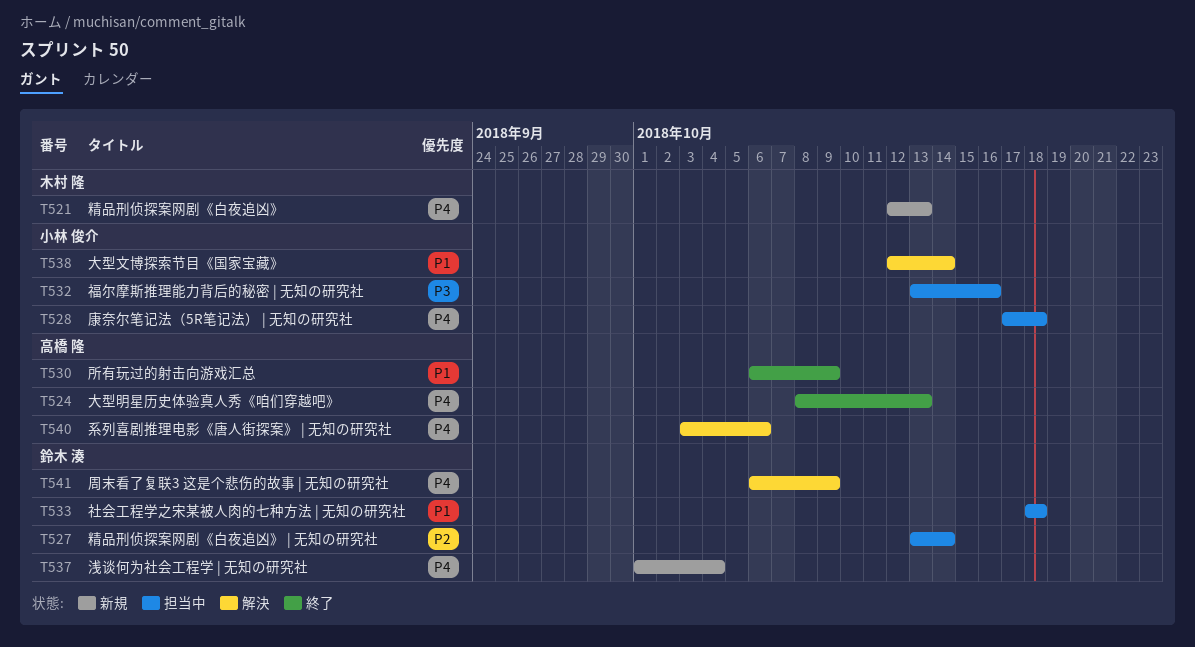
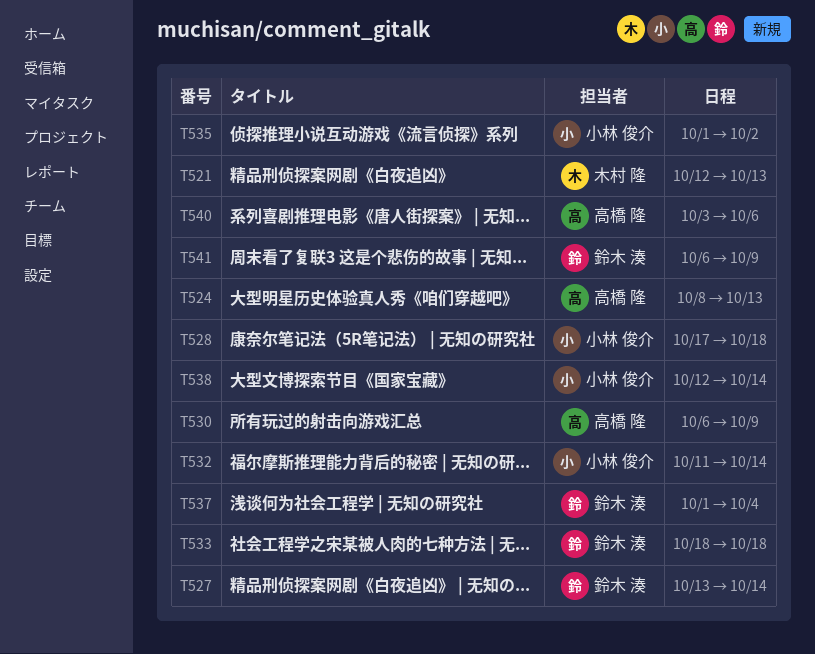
T532, start: Oct 13 -> Oct 11
T532, due: Oct 16 -> Oct 14
T535: none -> present

